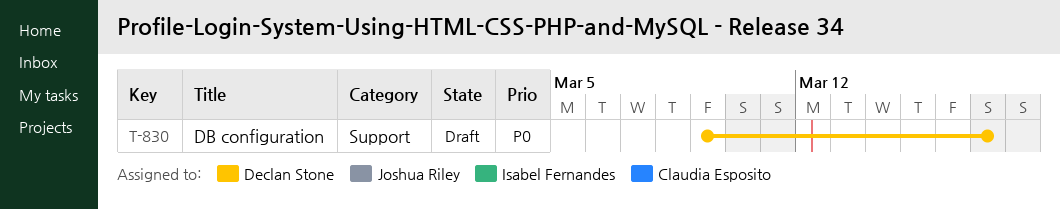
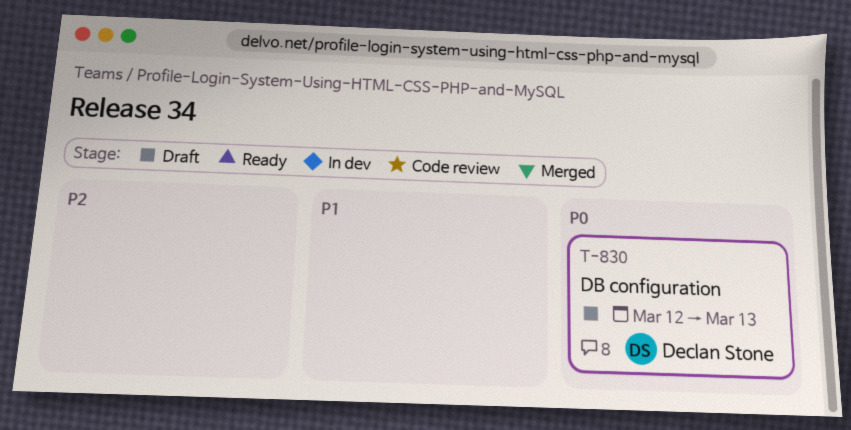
T-830, start: Mar 9 -> Mar 12
T-830, due: Mar 17 -> Mar 13

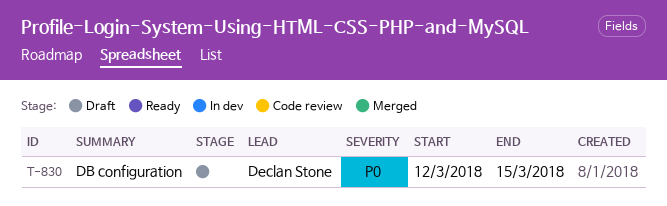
T-830, due: Mar 13 -> Mar 15

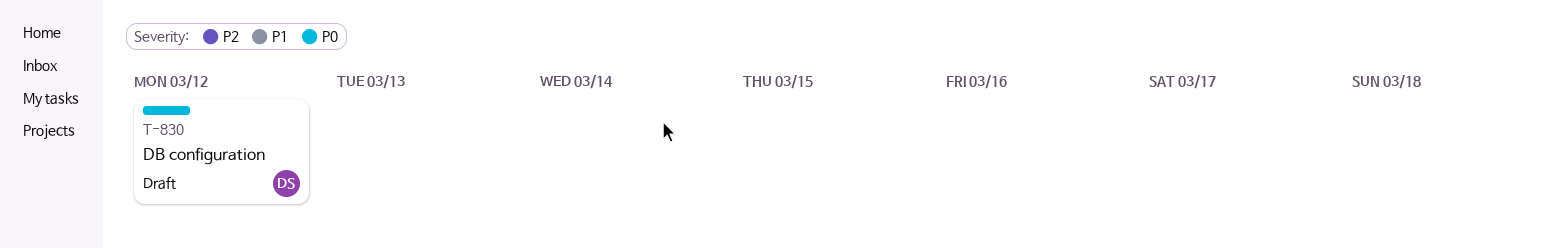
T-830, due: Mar 15 -> Mar 12

